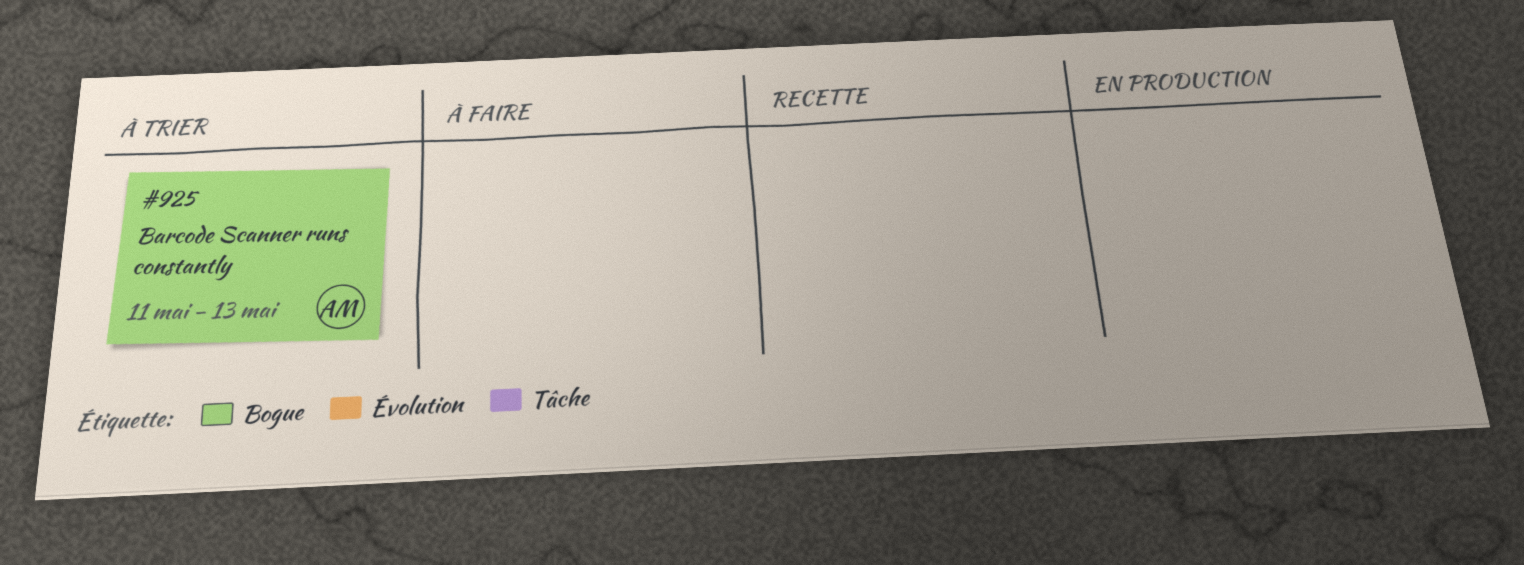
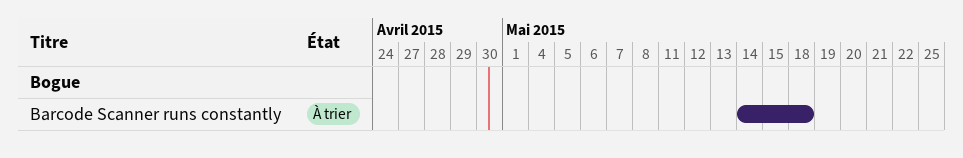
Barcode Scanner runs constantly, start: May 11 -> May 14
Barcode Scanner runs constantly, due: May 13 -> May 18

